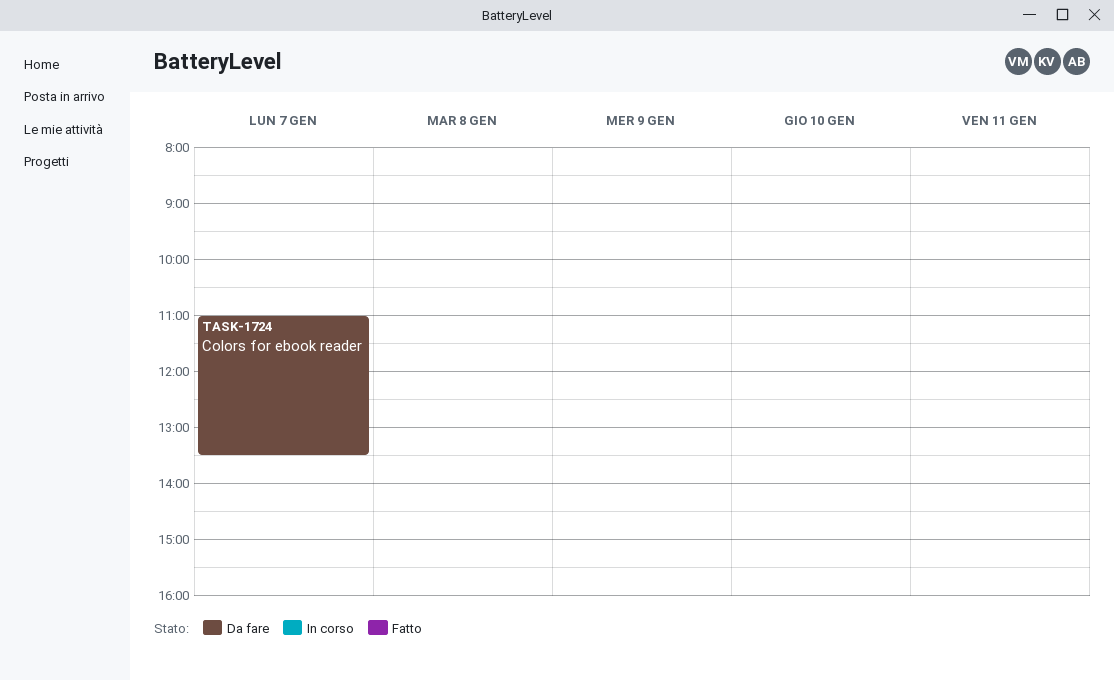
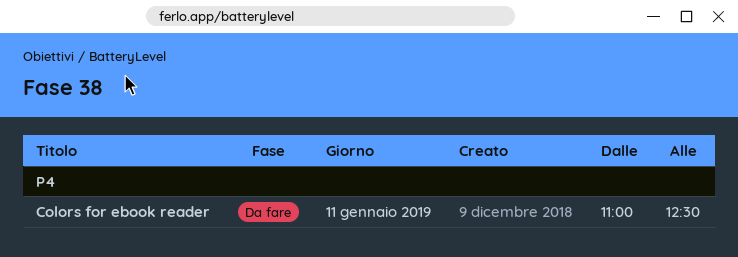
Colors for ebook reader, day: Jan 7 -> Jan 11
Colors for ebook reader, ends: 13:30 -> 12:30

